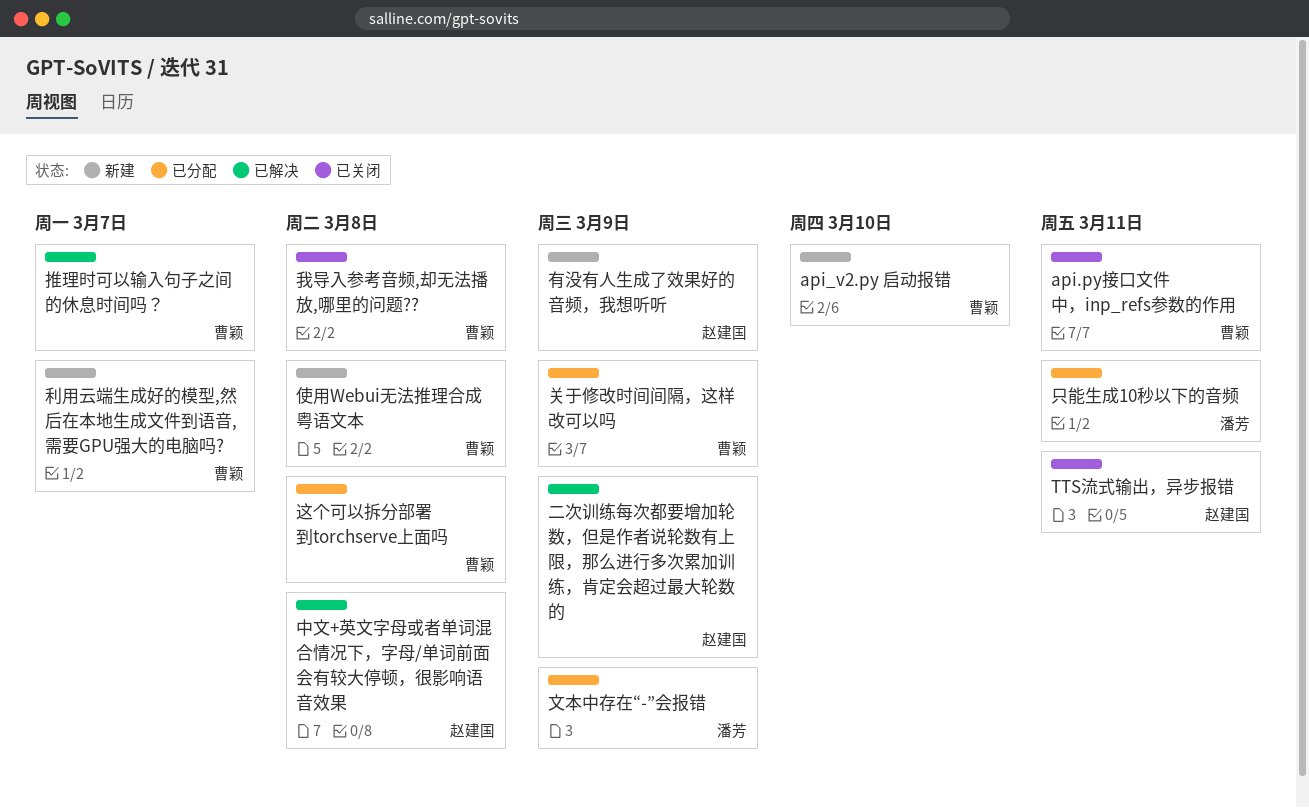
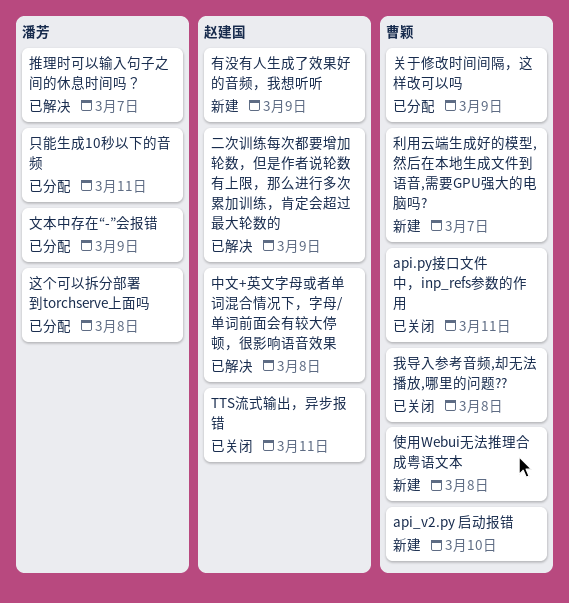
推理时可以输入句子之间的休息时间吗？, owner: 曹颖 -> 潘芳
这个可以拆分部署到torchserve上面吗, owner: 曹颖 -> 潘芳

